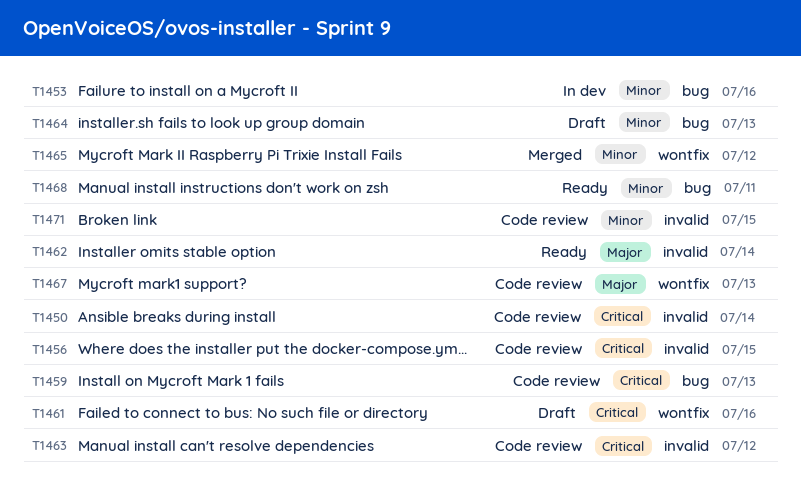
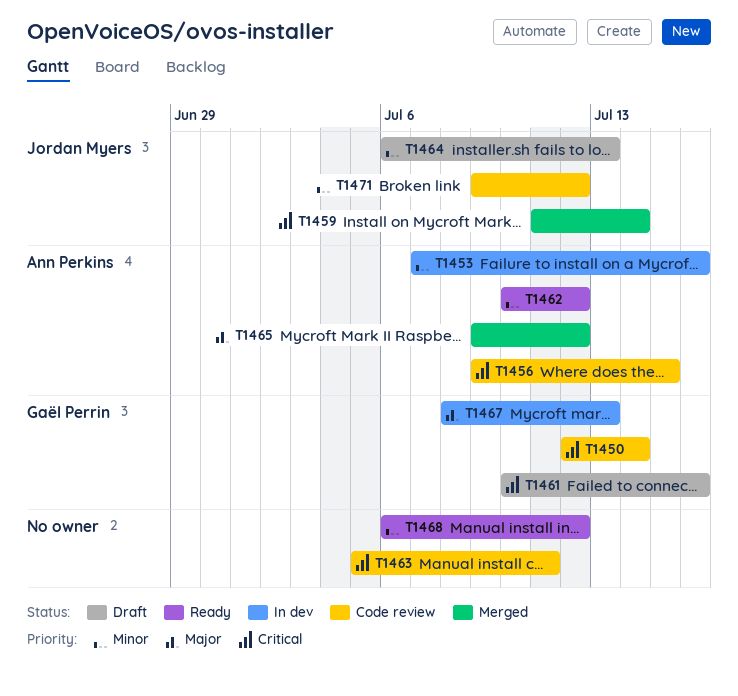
T1459, status: Code review -> Merged
T1459, due: Jul 13 -> Jul 14
T1462, priority: Major -> Minor
T1462, due: Jul 14 -> Jul 12
T1463, due: Jul 12 -> Jul 11
T1465, priority: Minor -> Major
T1467, status: Code review -> In dev
T1468, due: Jul 11 -> Jul 12
T1471, due: Jul 15 -> Jul 12

